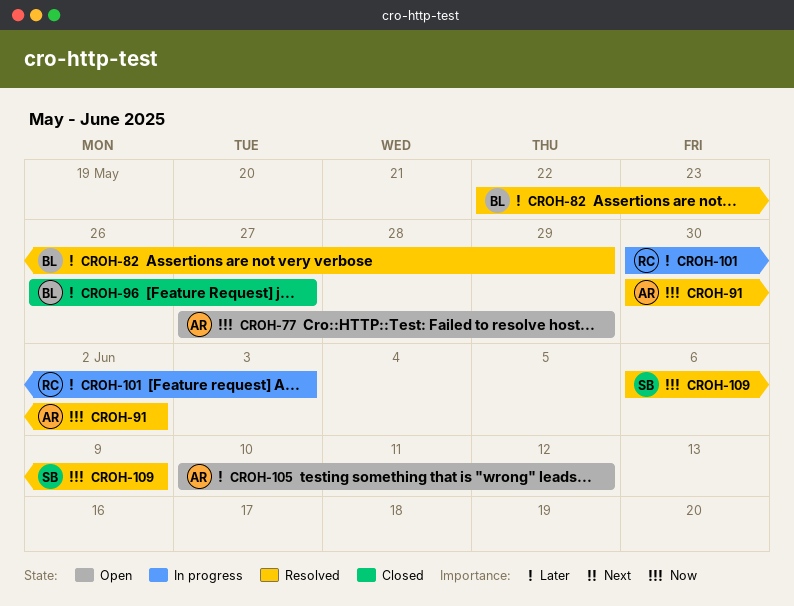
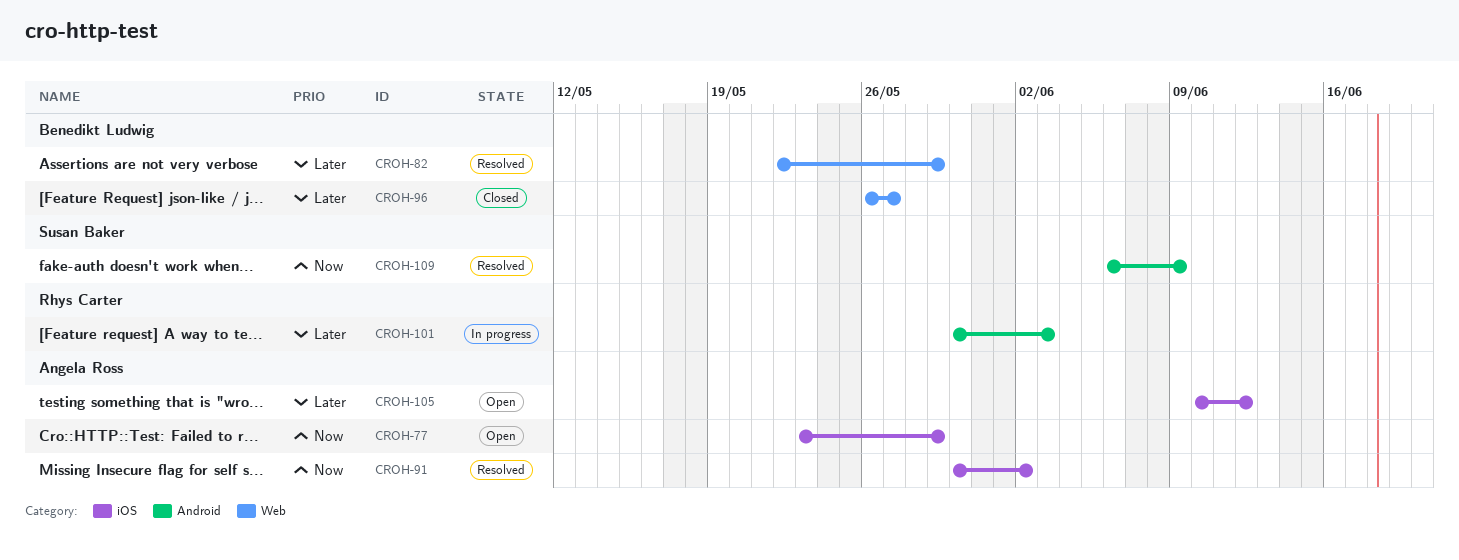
CROH-77, start: May 27 -> May 23

